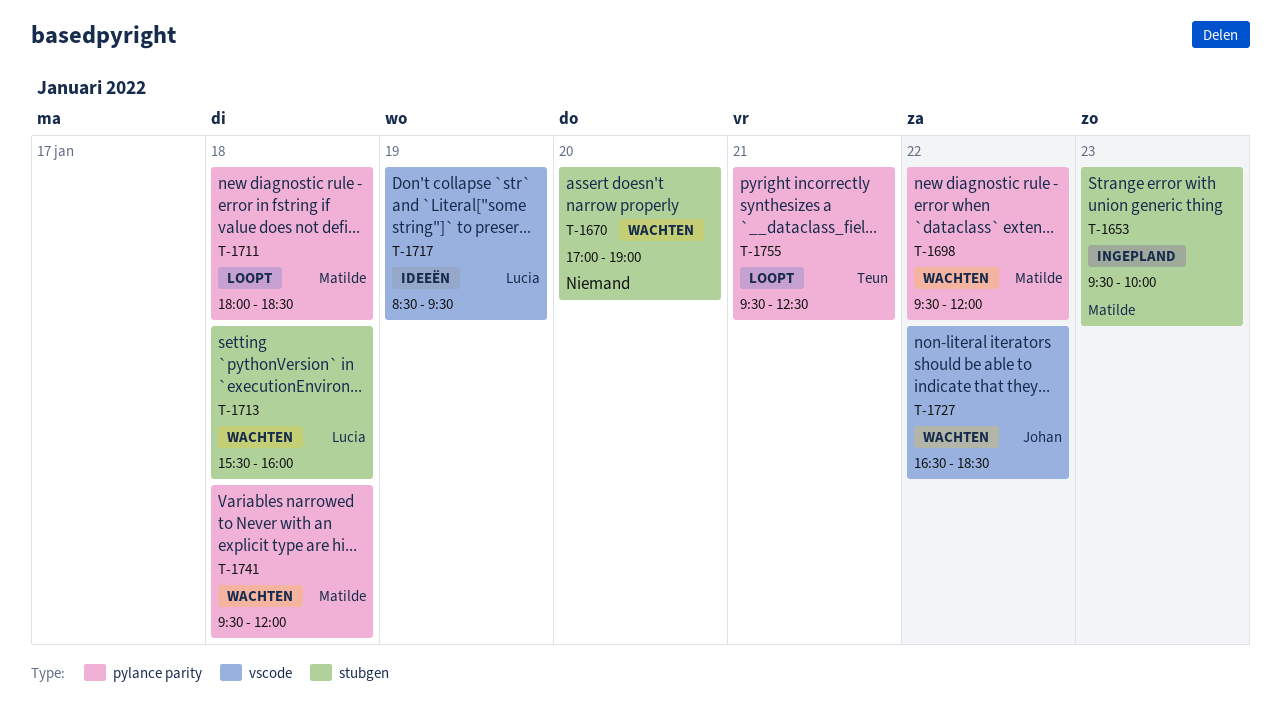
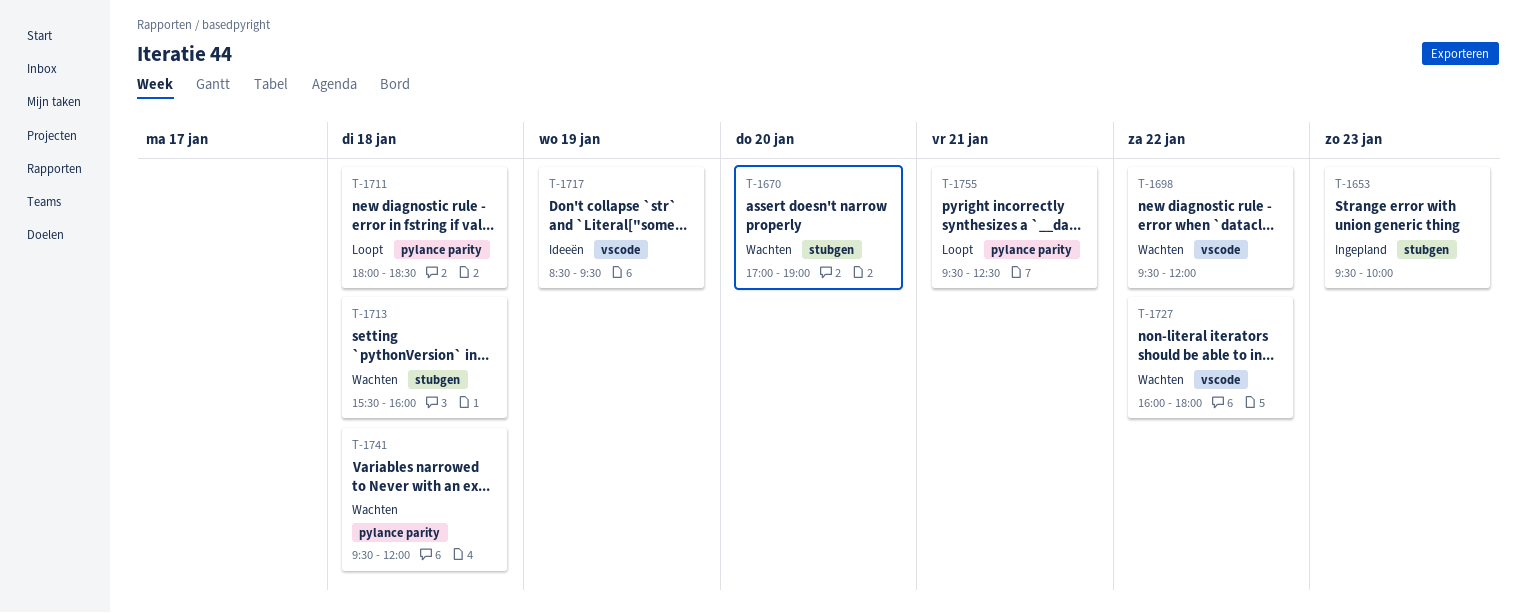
T-1698, label: pylance parity -> vscode
T-1727, begins: 16:30 -> 16:00
T-1727, ends: 18:30 -> 18:00

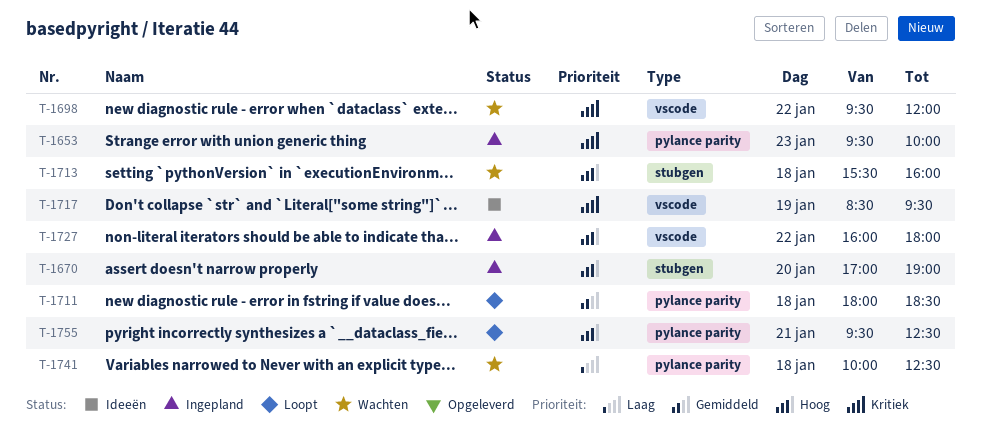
T-1653, label: stubgen -> pylance parity
T-1670, status: Wachten -> Ingepland
T-1727, status: Wachten -> Ingepland
T-1741, begins: 09:30 -> 10:00
T-1741, ends: 12:00 -> 12:30

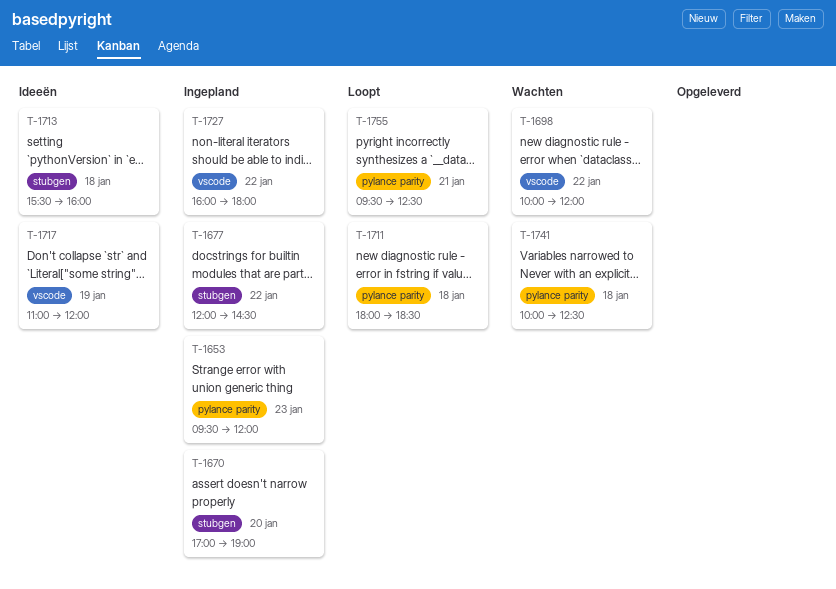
T-1653, ends: 10:00 -> 12:00
T-1677: none -> present
T-1698, begins: 09:30 -> 10:00
T-1713, status: Wachten -> Ideeën
T-1717, begins: 08:30 -> 11:00
T-1717, ends: 09:30 -> 12:00

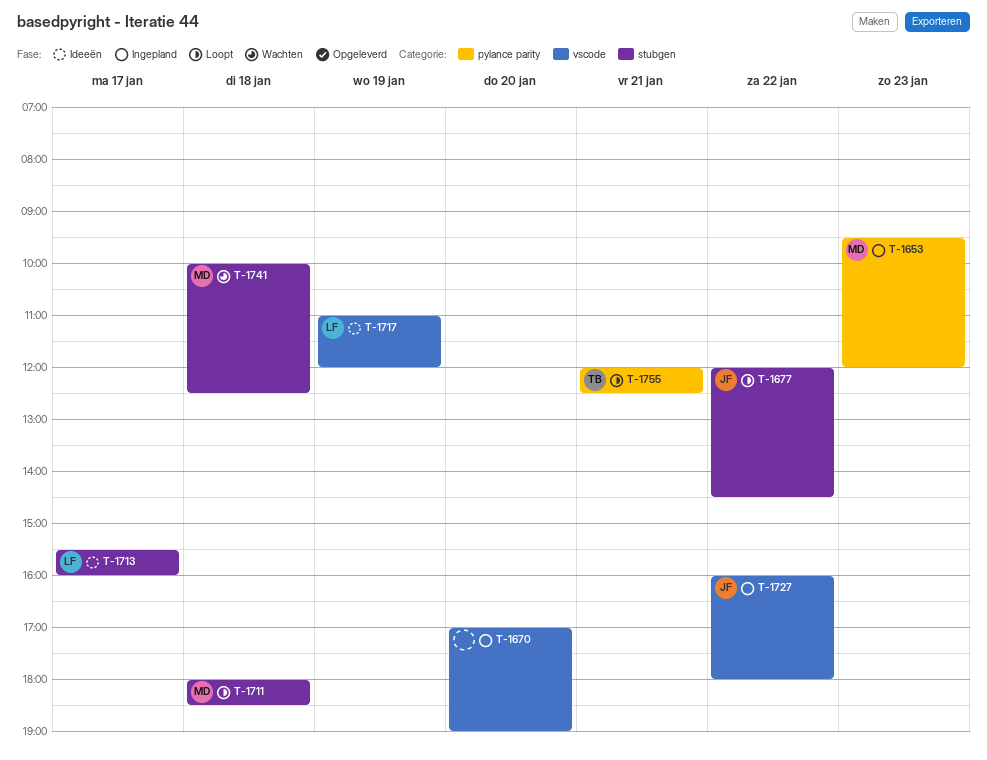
T-1670, label: stubgen -> vscode
T-1677, status: Ingepland -> Loopt
T-1698: present -> none
T-1711, label: pylance parity -> stubgen
T-1713, day: Jan 18 -> Jan 17
T-1741, label: pylance parity -> stubgen
T-1755, begins: 09:30 -> 12:00

